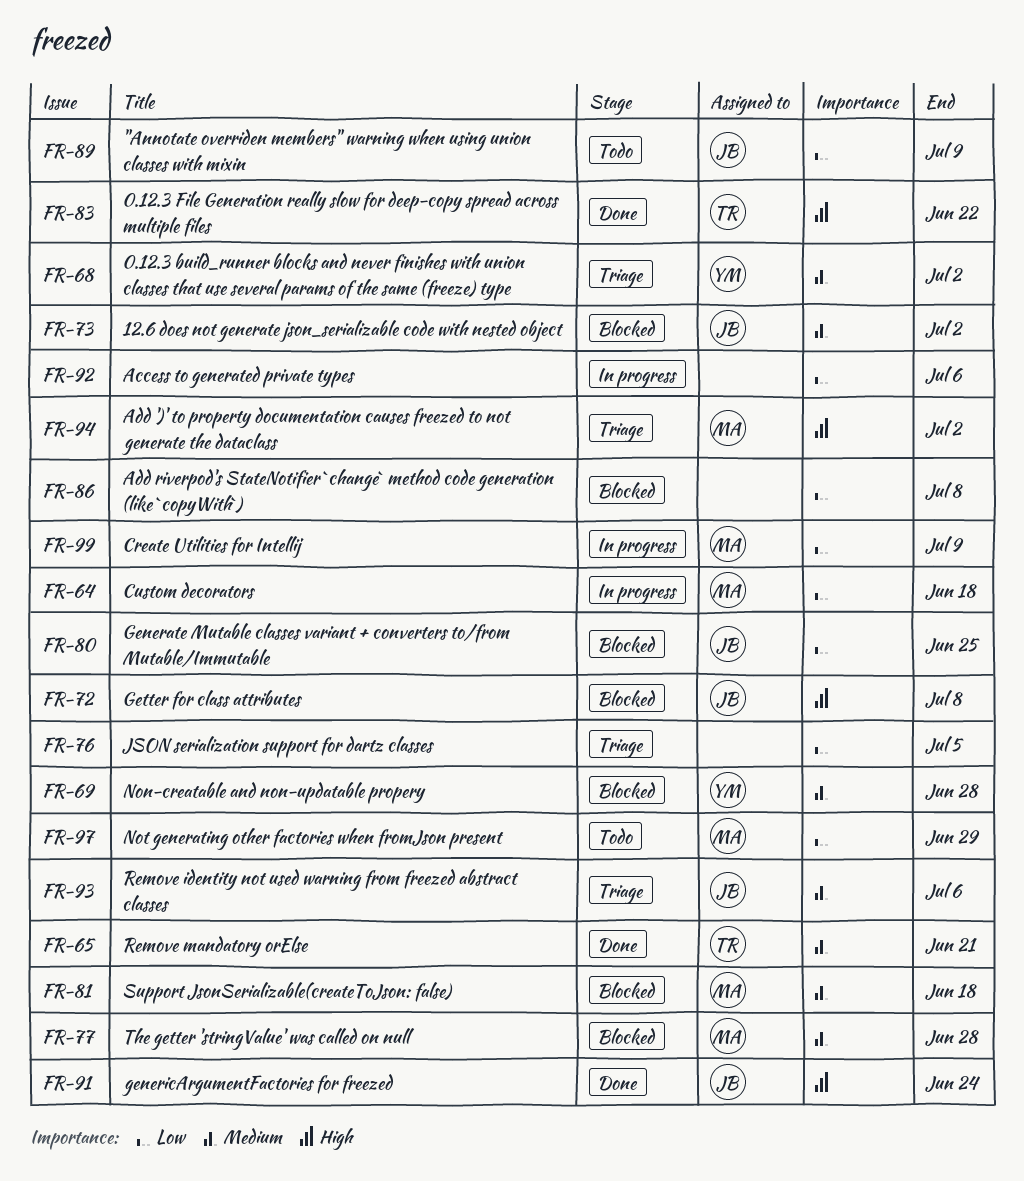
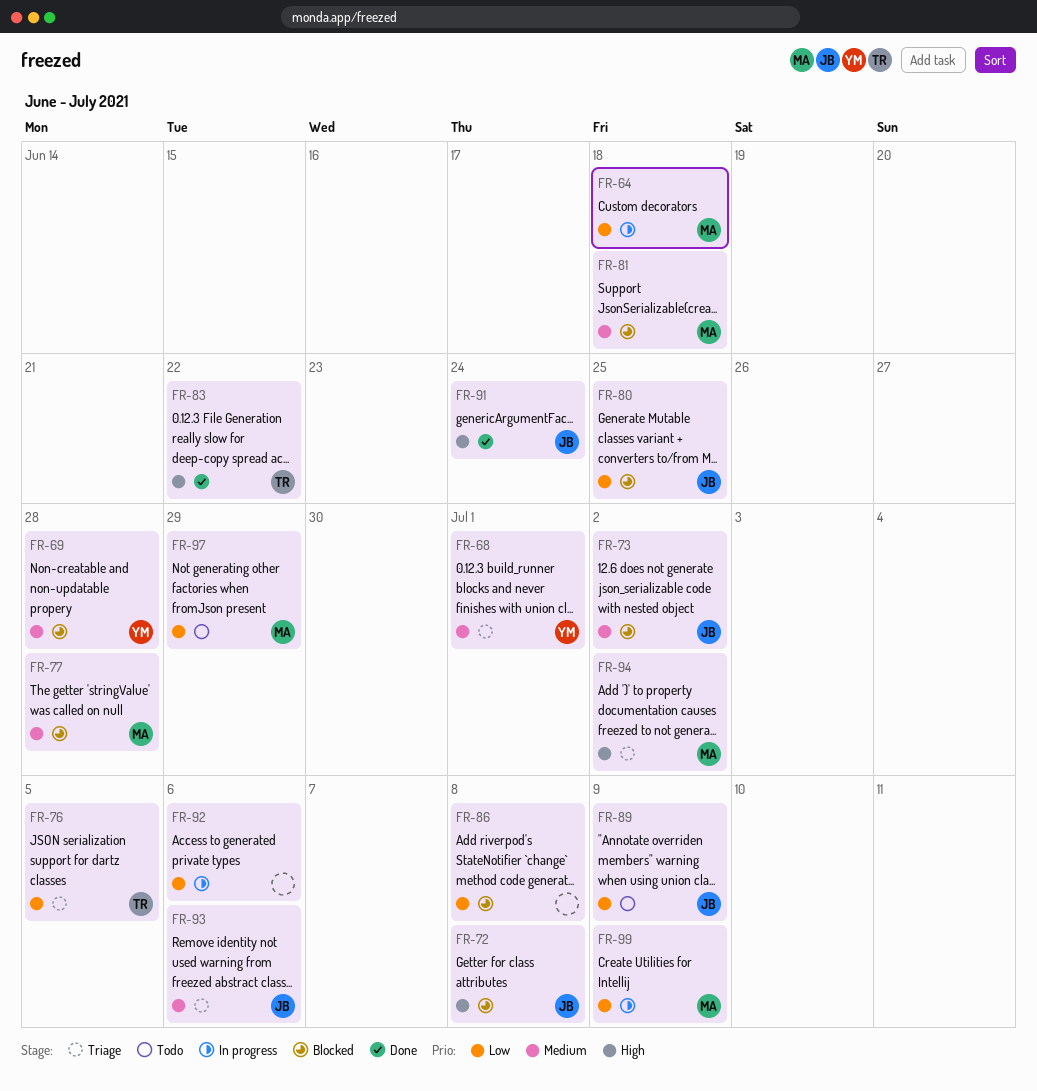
FR-65: present -> none
FR-68, due: Jul 2 -> Jul 1
FR-76, owner: none -> TR

